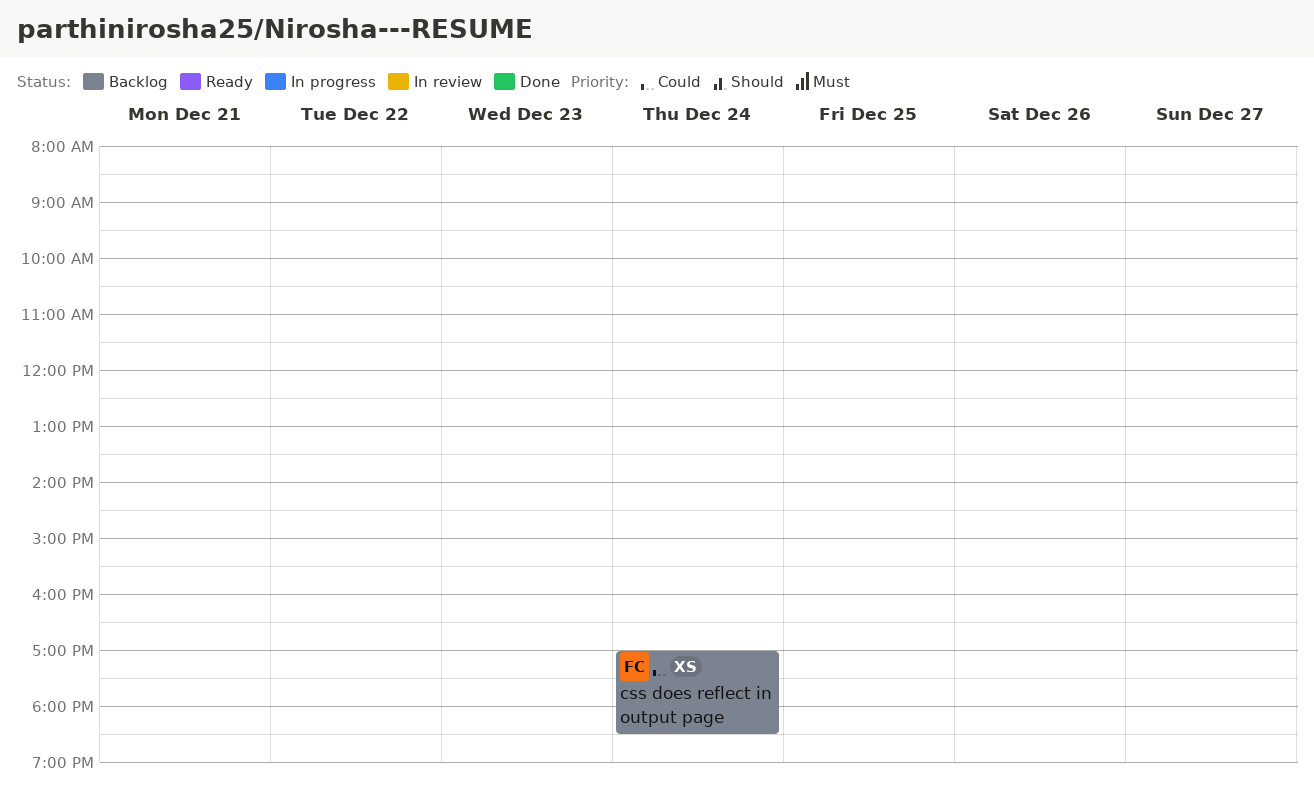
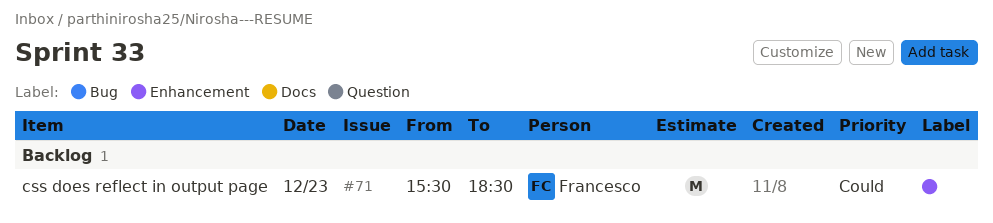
css does reflect in output page, estimate: XS -> M
css does reflect in output page, day: Dec 24 -> Dec 23
css does reflect in output page, begins: 17:00 -> 15:30

